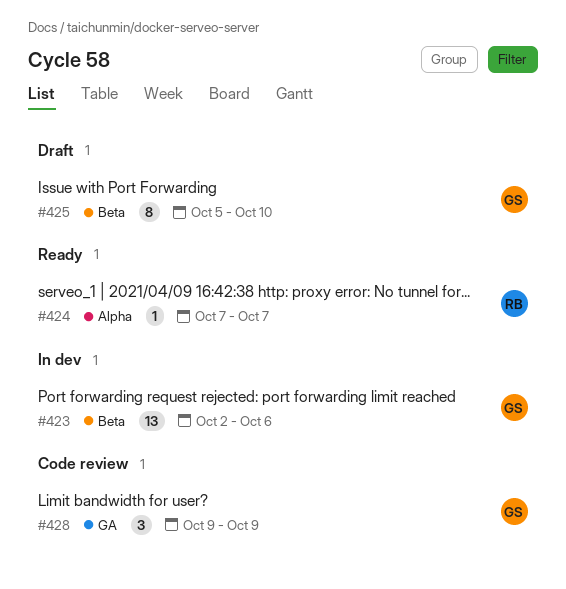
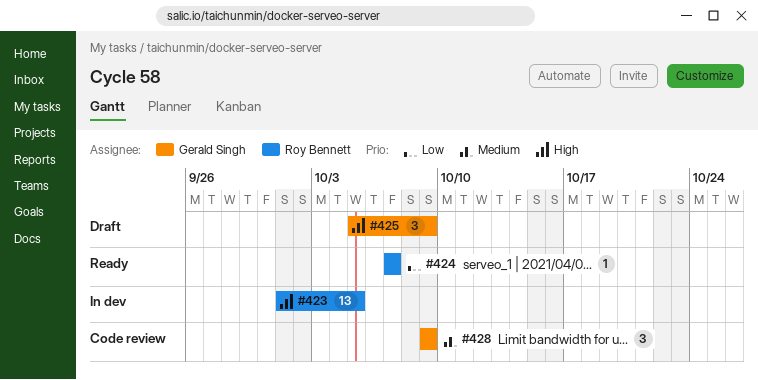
#423, owner: Gerald Singh -> Roy Bennett
#423, start: Oct 2 -> Oct 1
#423, due: Oct 6 -> Oct 5
#425, estimate: 8 -> 3
#425, due: Oct 10 -> Oct 9

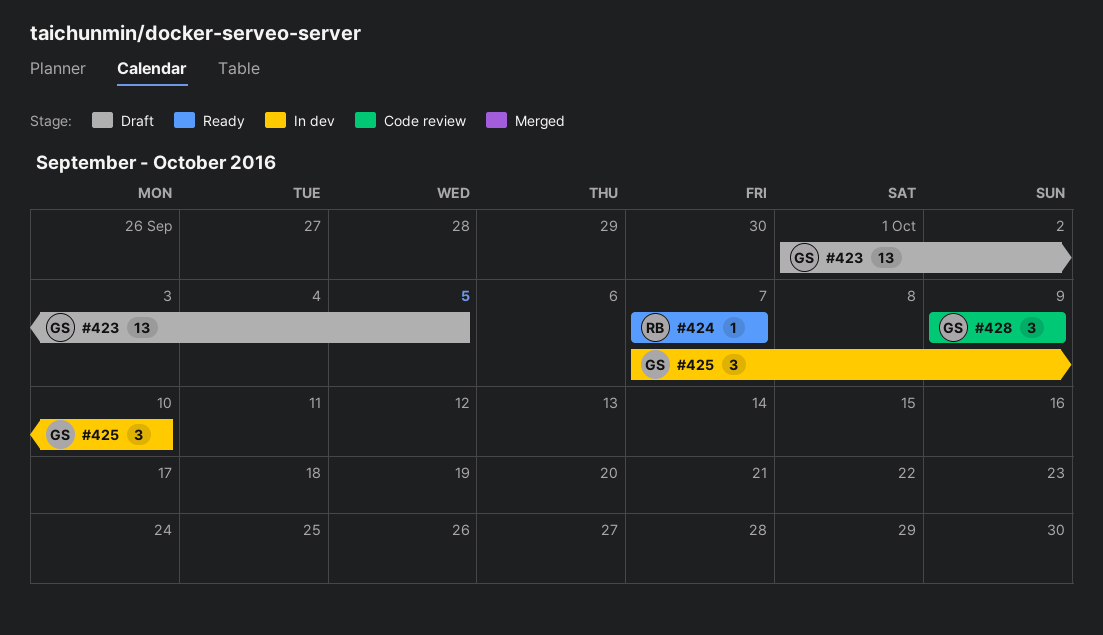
#423, status: In dev -> Draft
#423, owner: Roy Bennett -> Gerald Singh
#425, status: Draft -> In dev
#425, start: Oct 5 -> Oct 7
#425, due: Oct 9 -> Oct 10

